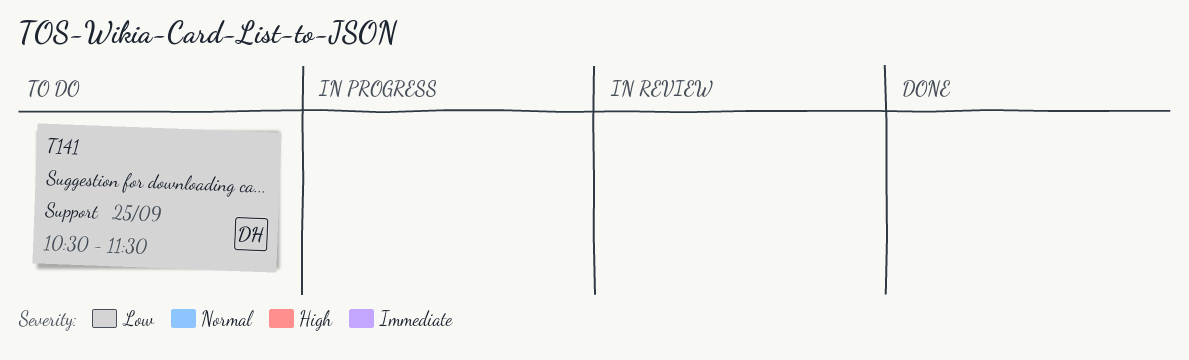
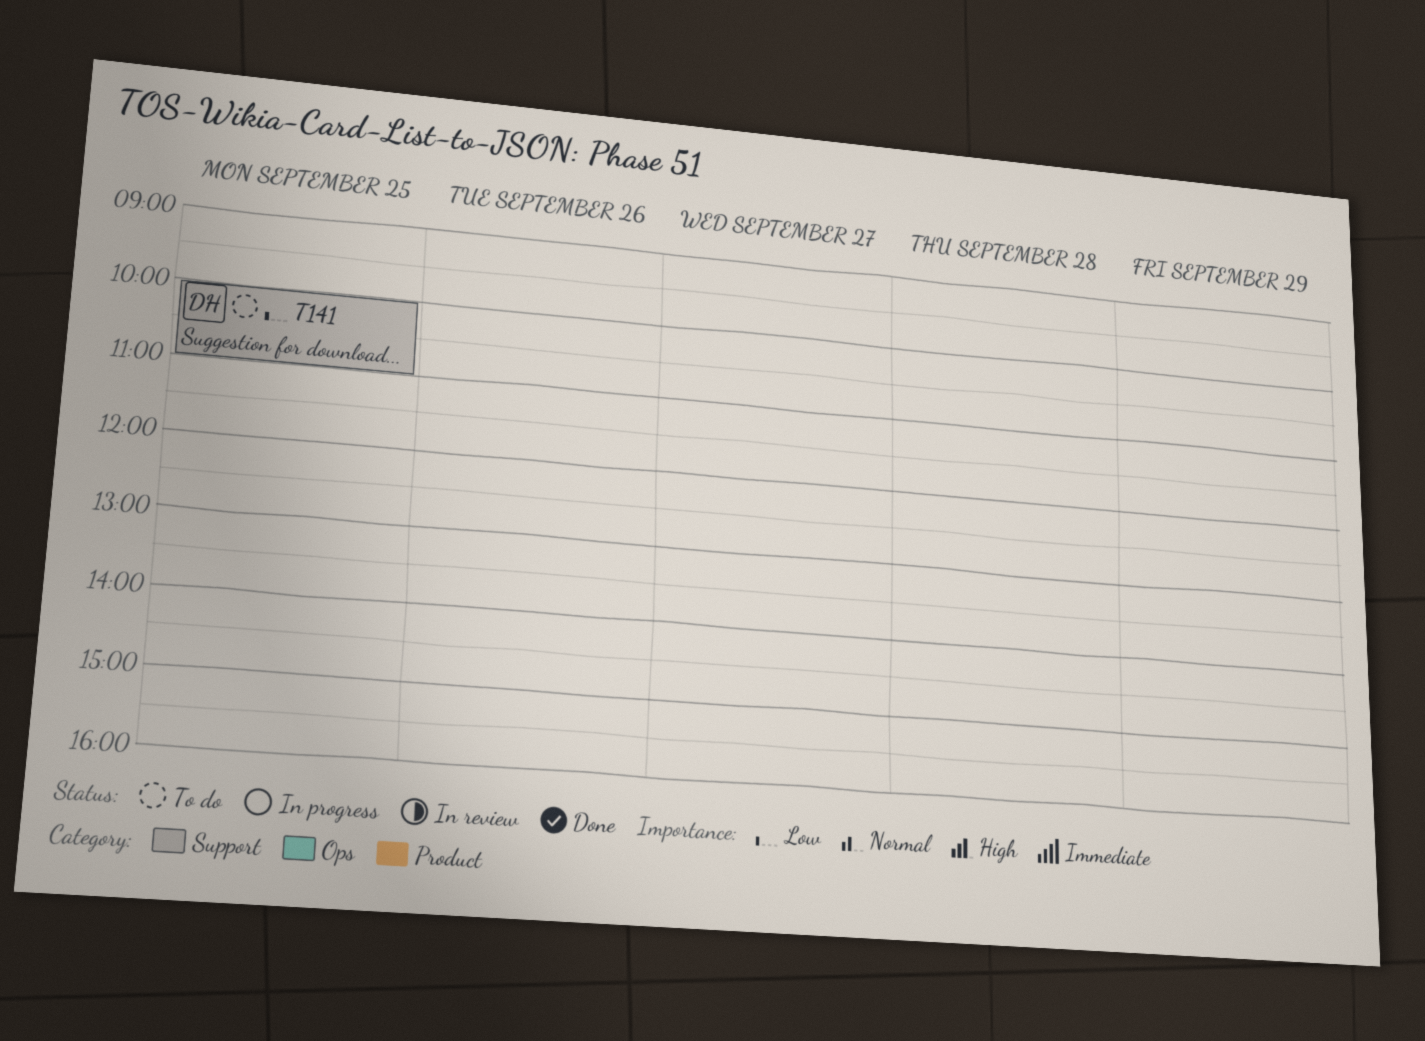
T141, begins: 10:30 -> 10:00
T141, ends: 11:30 -> 11:00

